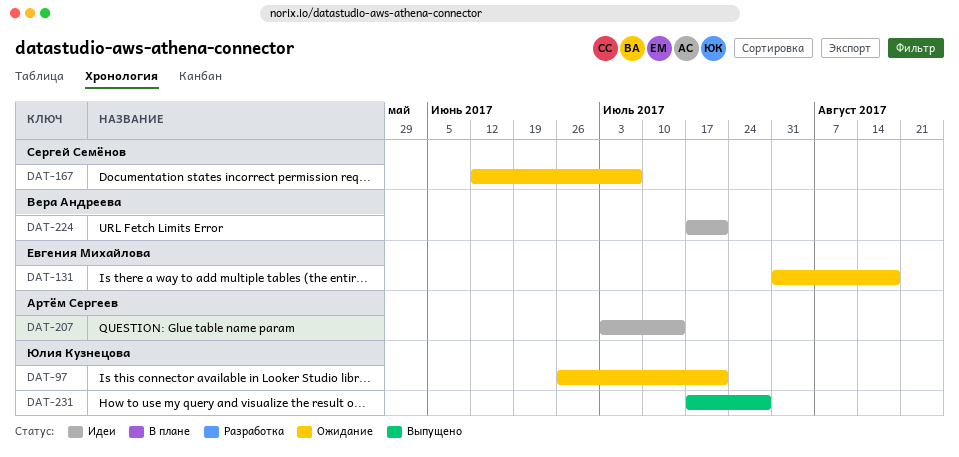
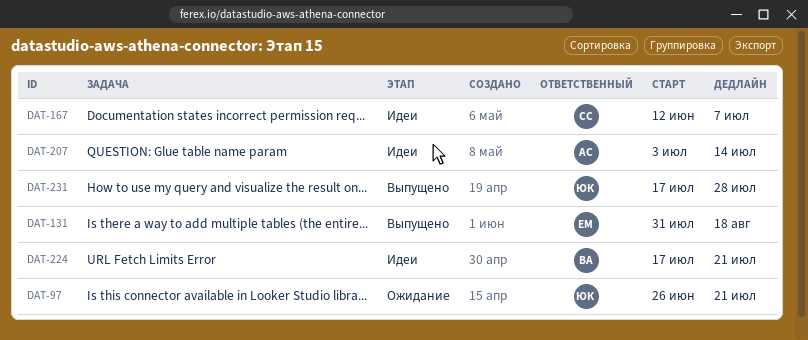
DAT-131, status: Ожидание -> Выпущено
DAT-167, status: Ожидание -> Идеи

